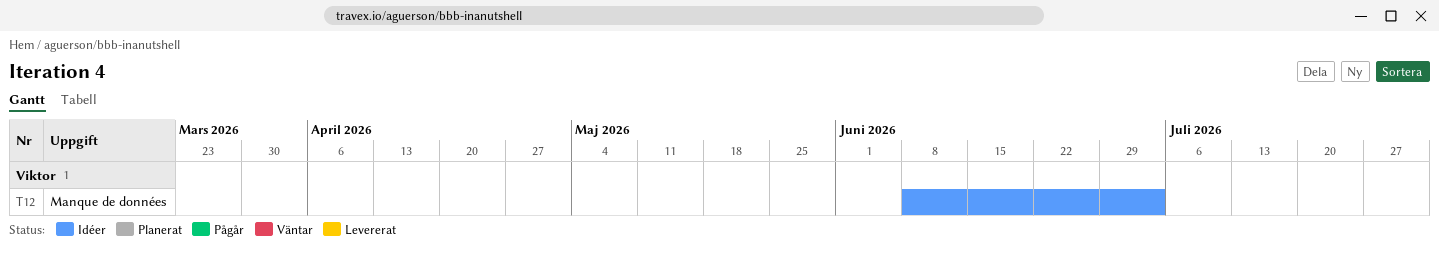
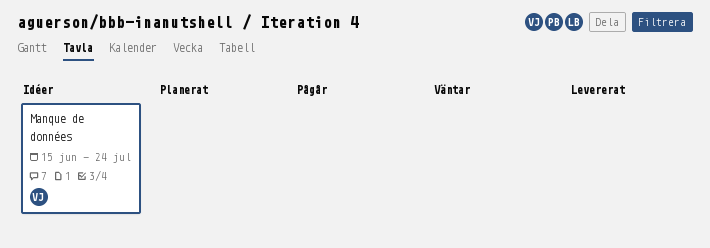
Manque de données, start: Jun 8 -> Jun 15
Manque de données, due: Jul 3 -> Jul 24

